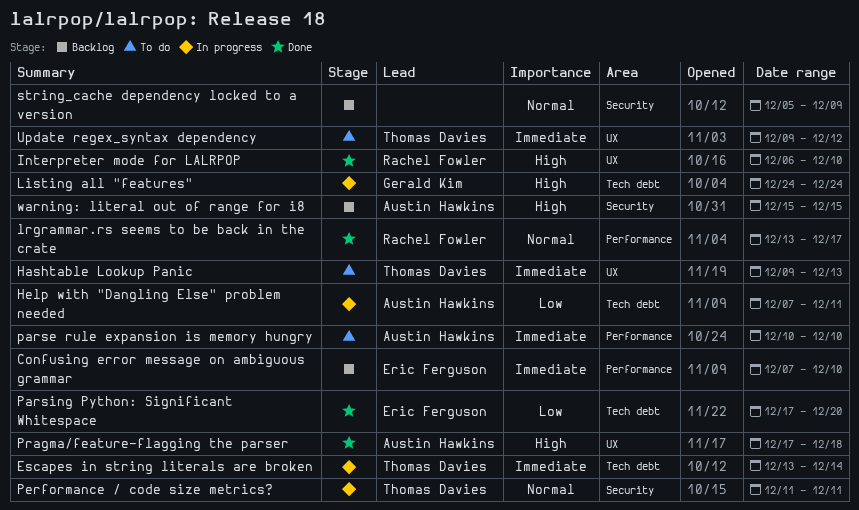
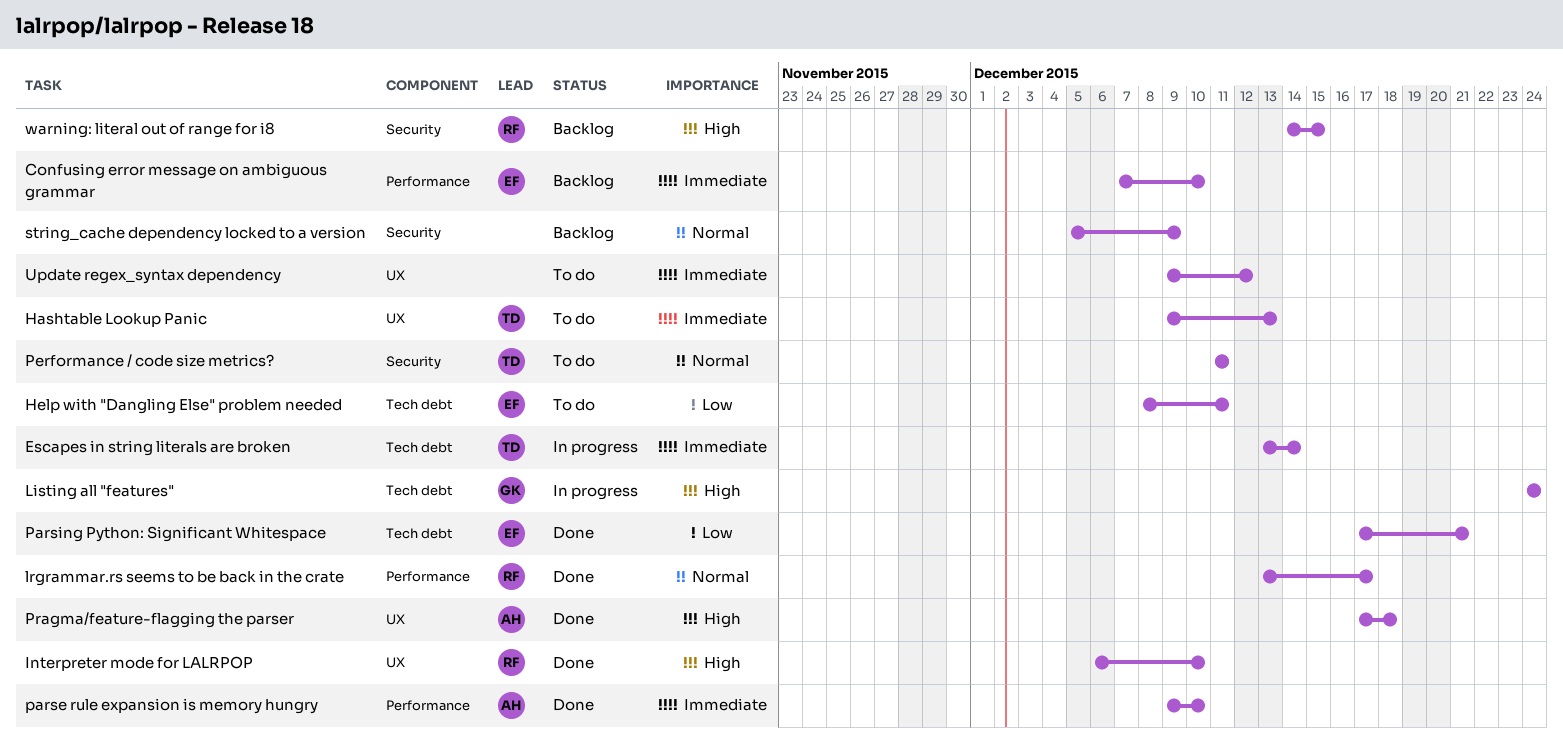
Help with "Dangling Else" problem needed, status: In progress -> To do
Help with "Dangling Else" problem needed, owner: Austin Hawkins -> Eric Ferguson
Help with "Dangling Else" problem needed, start: Dec 7 -> Dec 8
parse rule expansion is memory hungry, status: To do -> Done
parse rule expansion is memory hungry, start: Dec 10 -> Dec 9
Parsing Python: Significant Whitespace, due: Dec 20 -> Dec 21
Performance / code size metrics?, status: In progress -> To do
Update regex_syntax dependency, owner: Thomas Davies -> none
warning: literal out of range for i8, owner: Austin Hawkins -> Rachel Fowler
warning: literal out of range for i8, start: Dec 15 -> Dec 14

